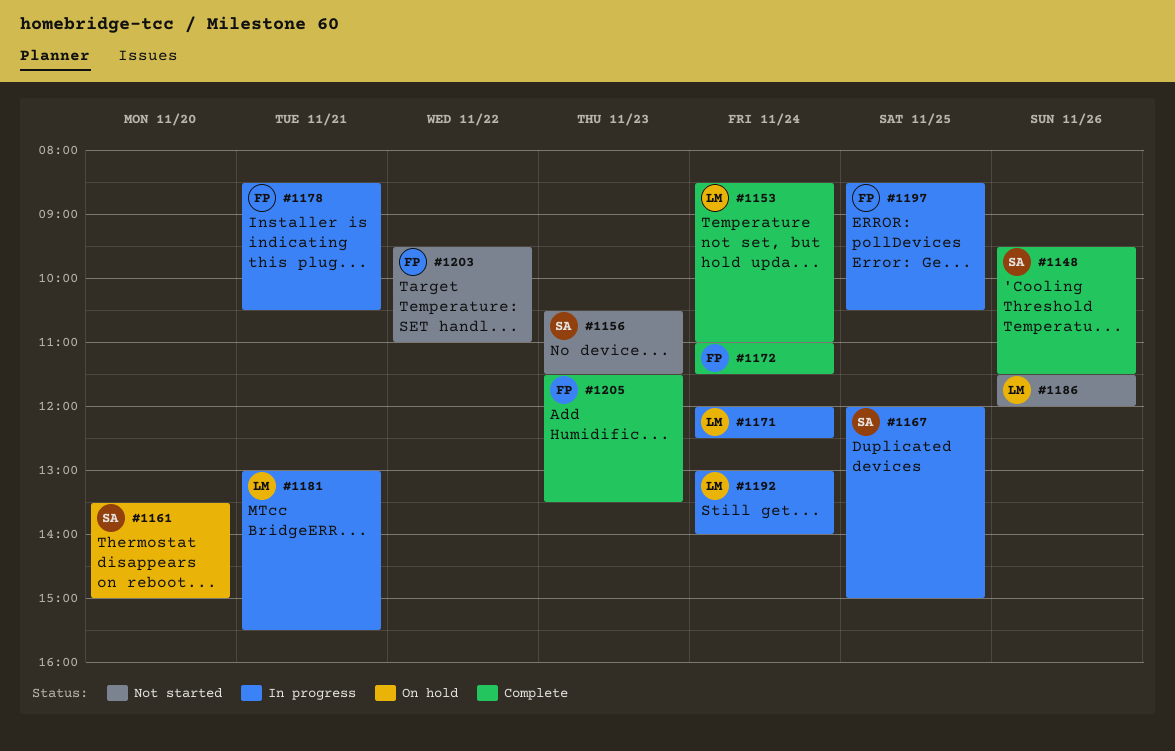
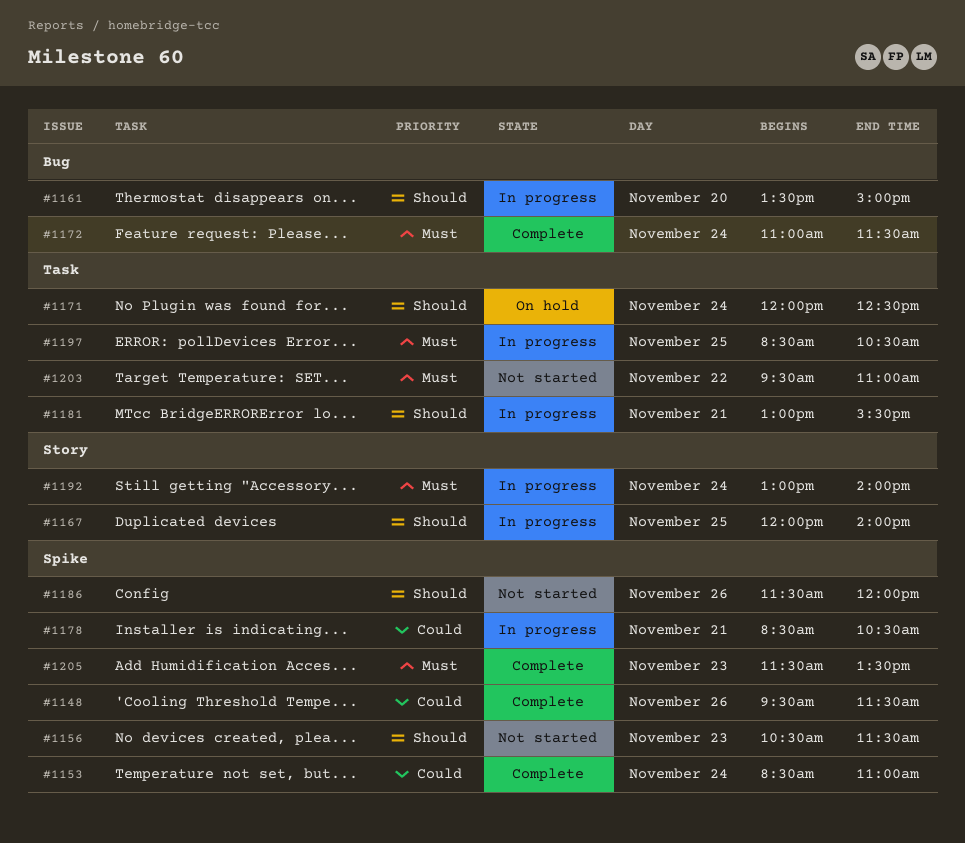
#1161, status: On hold -> In progress
#1167, ends: 15:00 -> 14:00
#1171, status: In progress -> On hold

